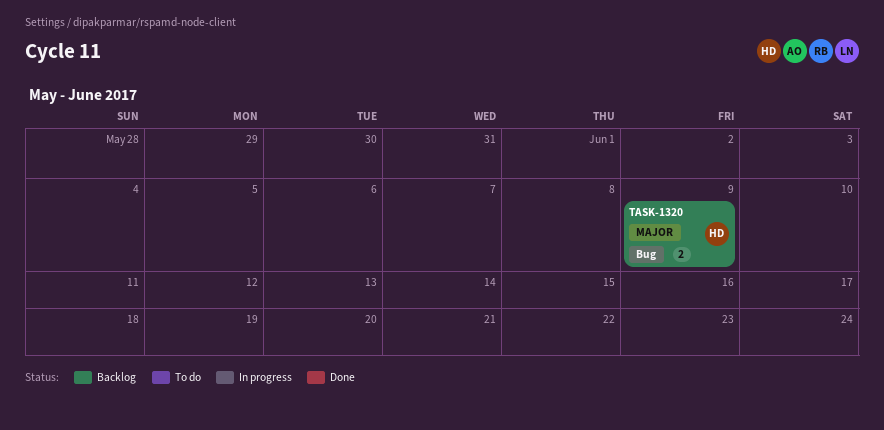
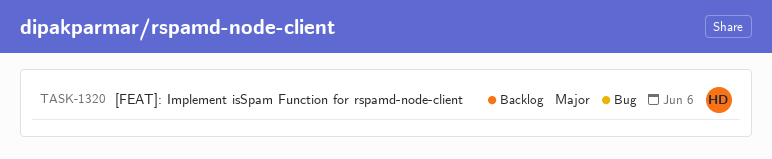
TASK-1320, due: Jun 9 -> Jun 6

